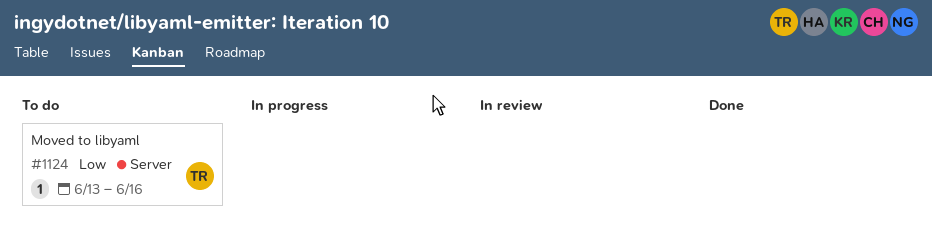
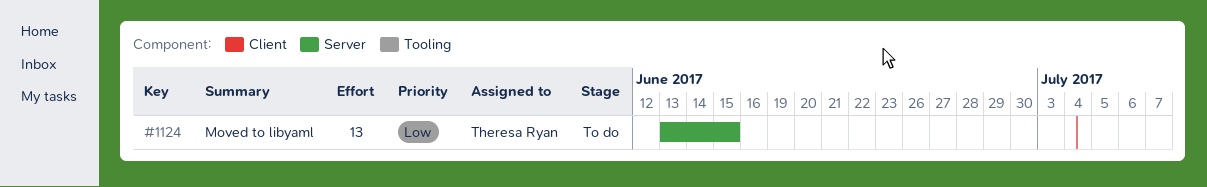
#1124, estimate: 1 -> 13
#1124, due: Jun 16 -> Jun 15

